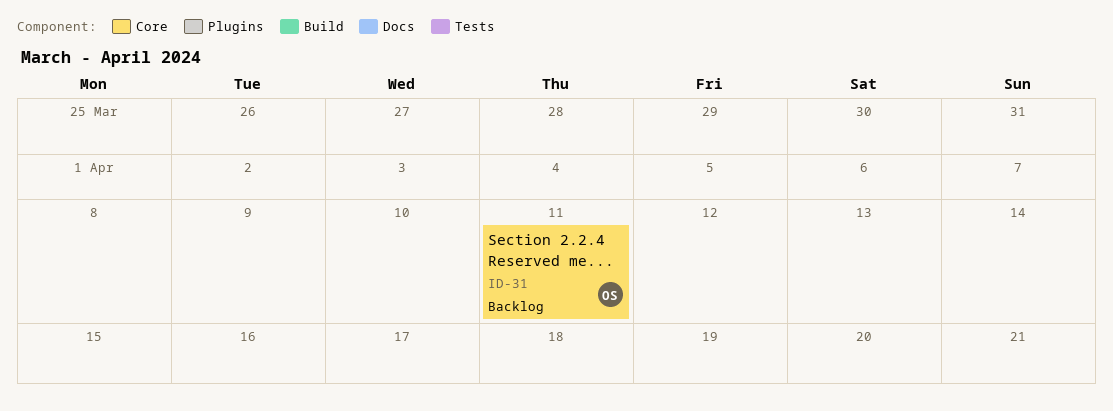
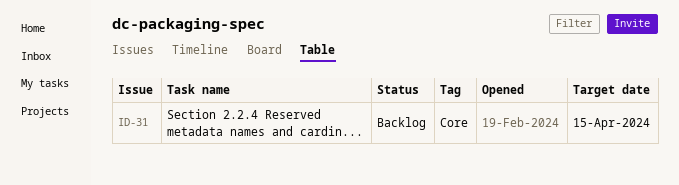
ID-31, due: Apr 11 -> Apr 15

